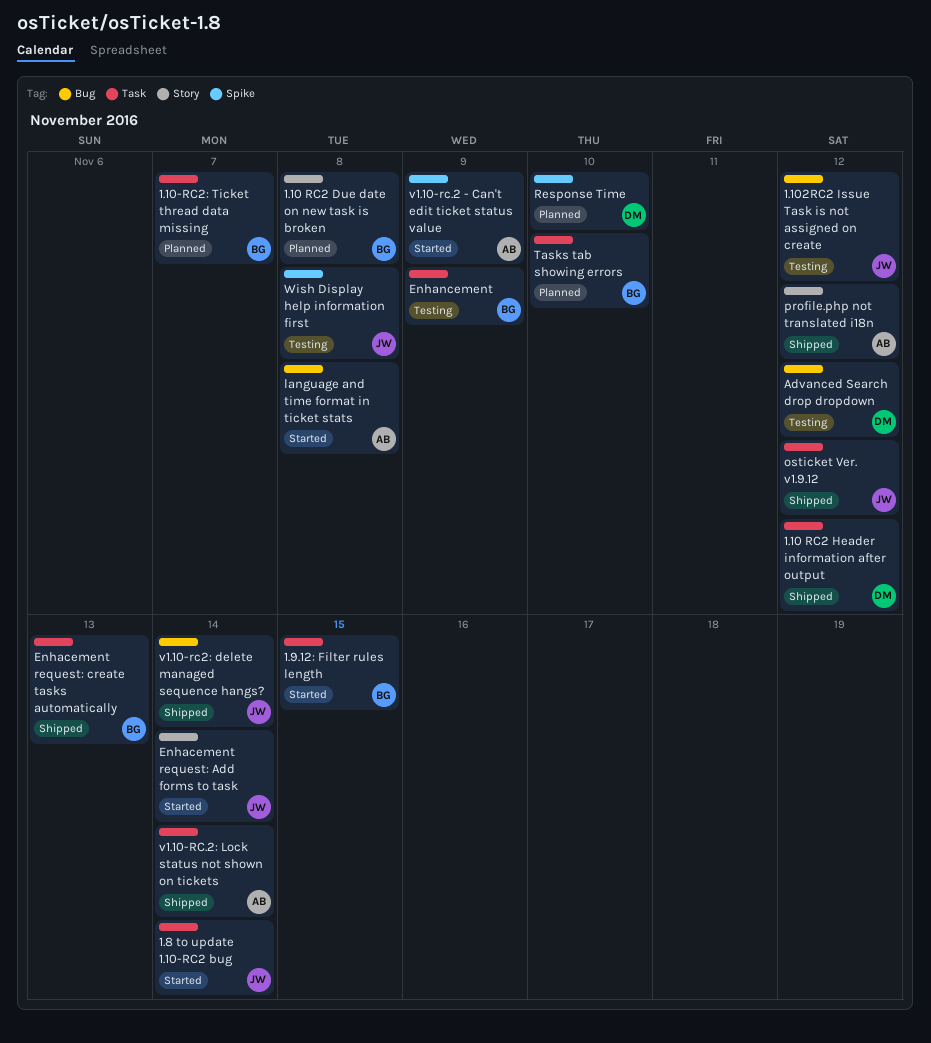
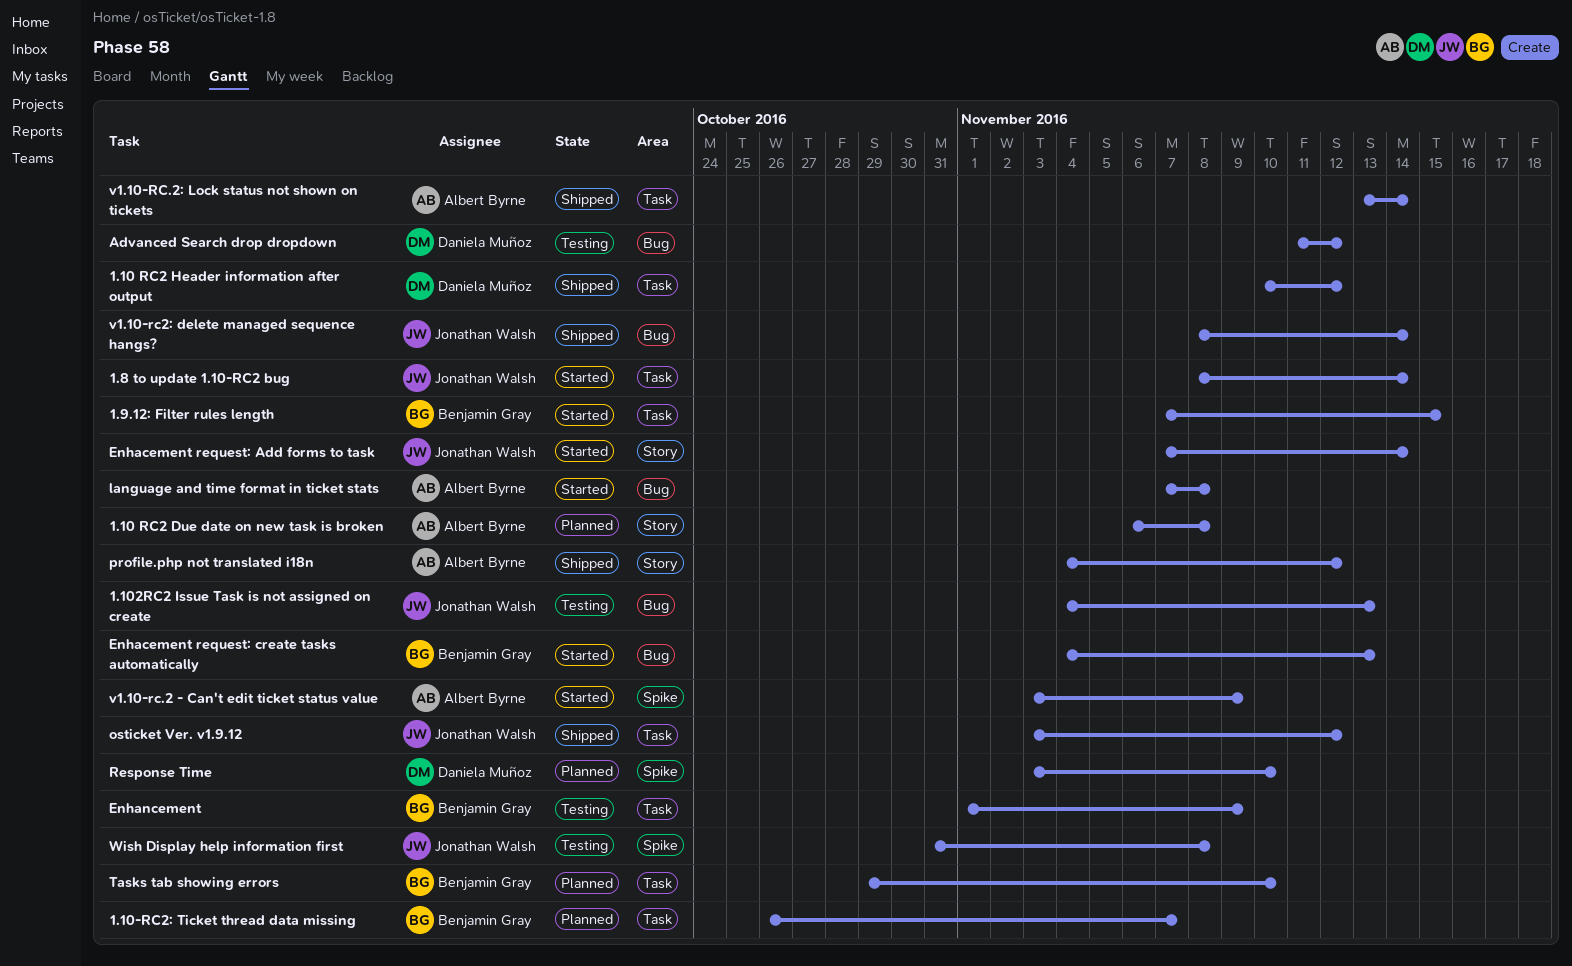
1.10 RC2 Due date on new task is broken, owner: Benjamin Gray -> Albert Byrne
1.102RC2 Issue Task is not assigned on create, due: Nov 12 -> Nov 13
Enhacement request: create tasks automatically, status: Shipped -> Started
Enhacement request: create tasks automatically, label: Task -> Bug

